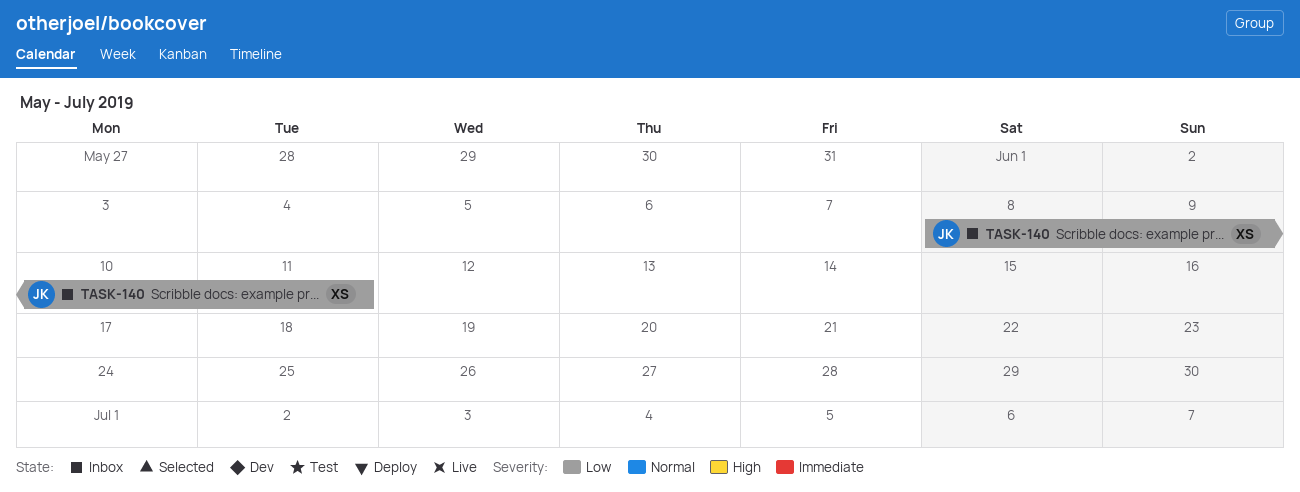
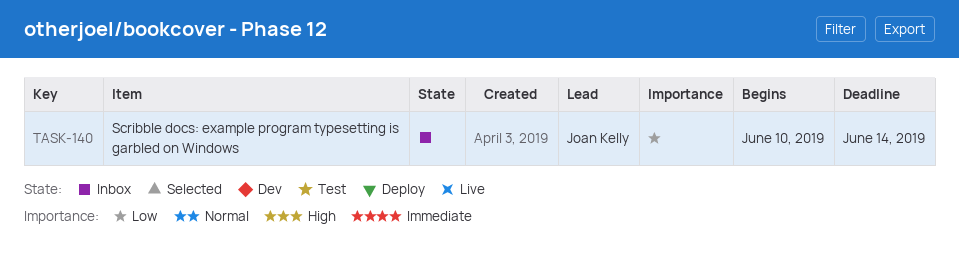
TASK-140, start: Jun 8 -> Jun 10
TASK-140, due: Jun 11 -> Jun 14

